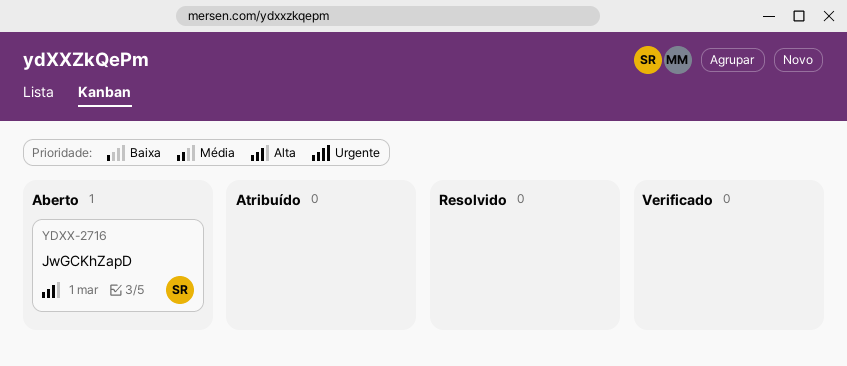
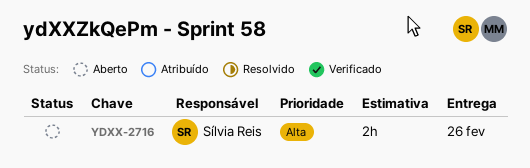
YDXX-2716, due: Mar 1 -> Feb 26

